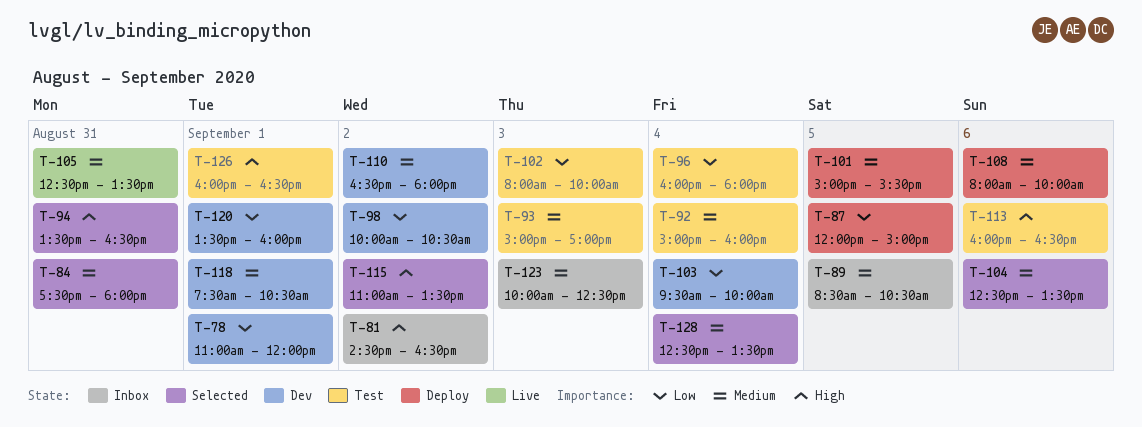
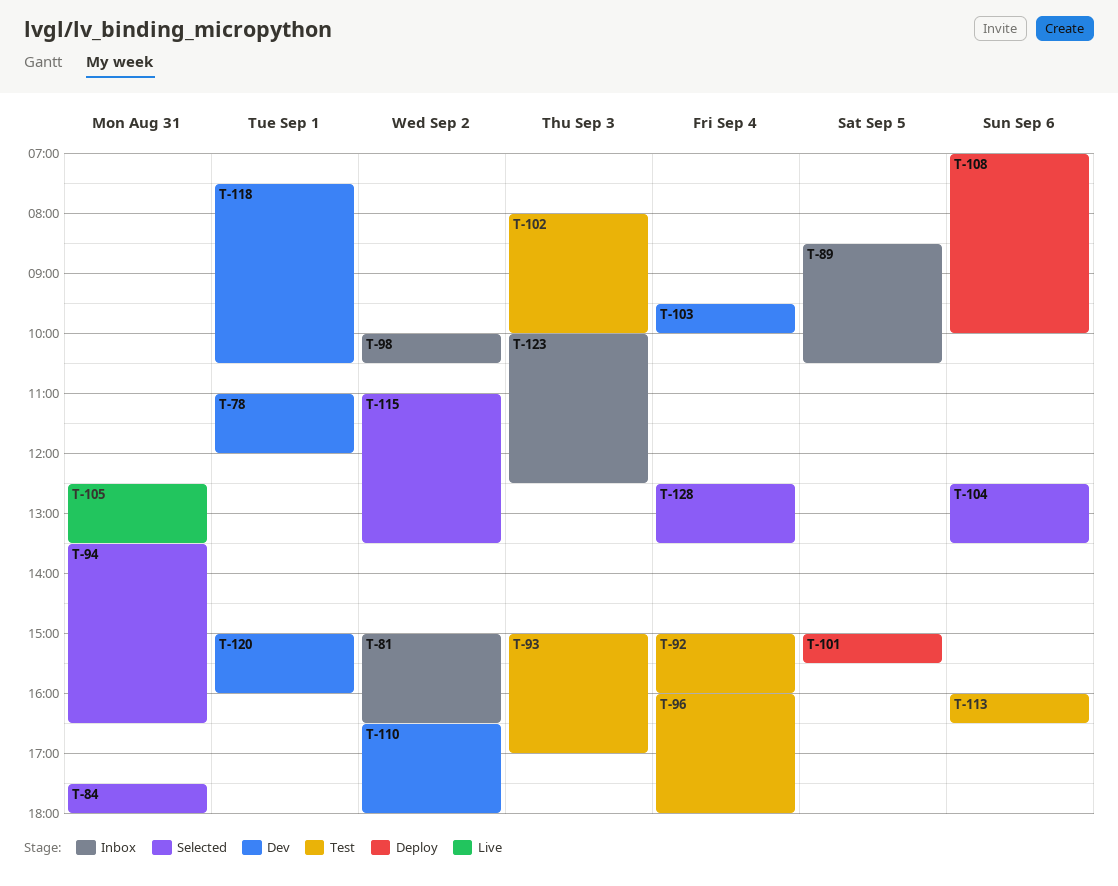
T-81, begins: 14:30 -> 15:00
T-87: present -> none
T-98, status: Dev -> Inbox
T-108, begins: 08:00 -> 07:00
T-120, begins: 13:30 -> 15:00
T-126: present -> none

